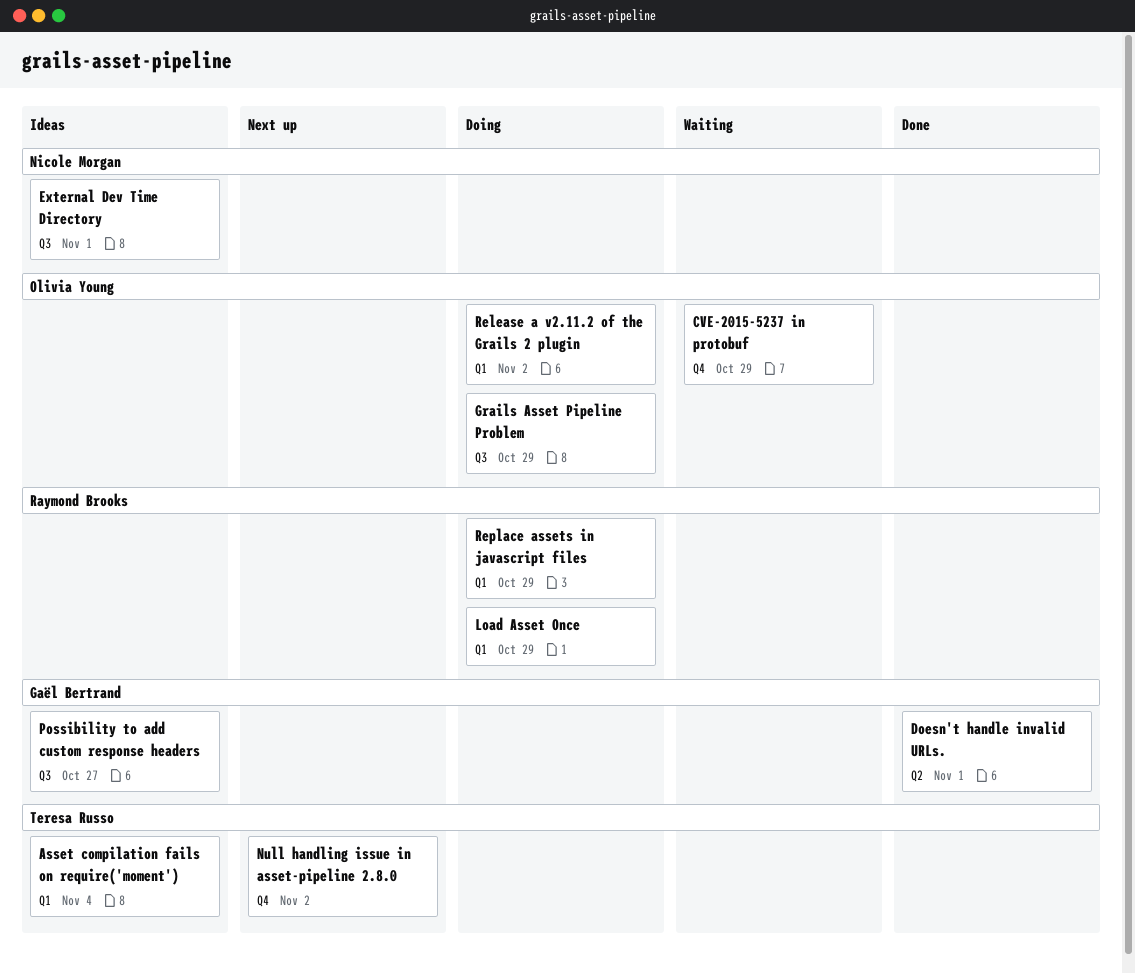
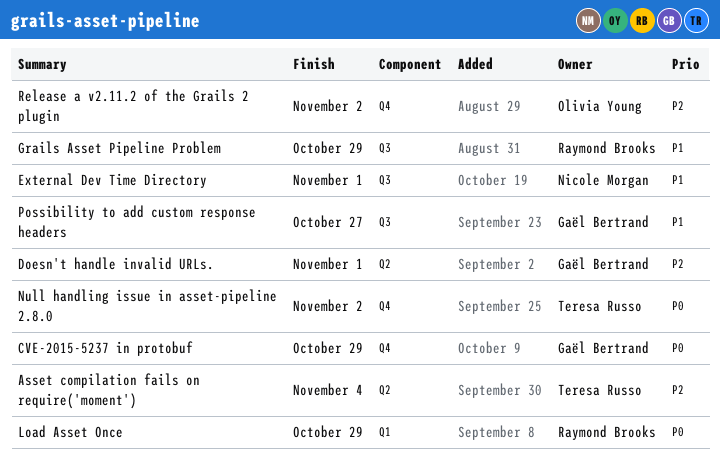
Asset compilation fails on require('moment'), label: Q1 -> Q2
CVE-2015-5237 in protobuf, owner: Olivia Young -> Gaël Bertrand
Grails Asset Pipeline Problem, owner: Olivia Young -> Raymond Brooks
Release a v2.11.2 of the Grails 2 plugin, label: Q1 -> Q4
Replace assets in javascript files: present -> none

